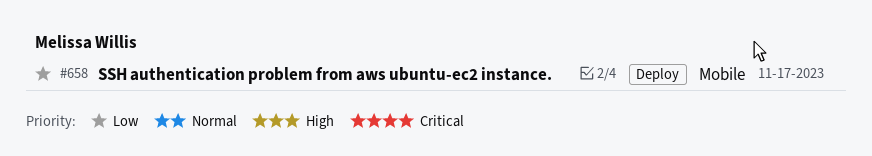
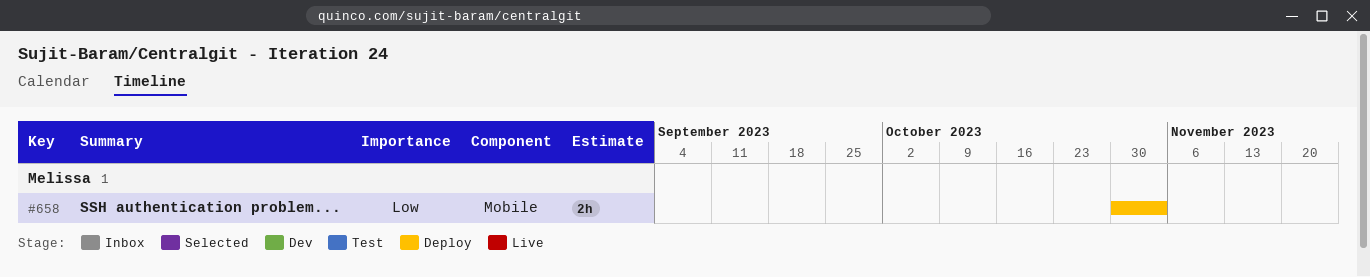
#658, due: Nov 17 -> Nov 3

